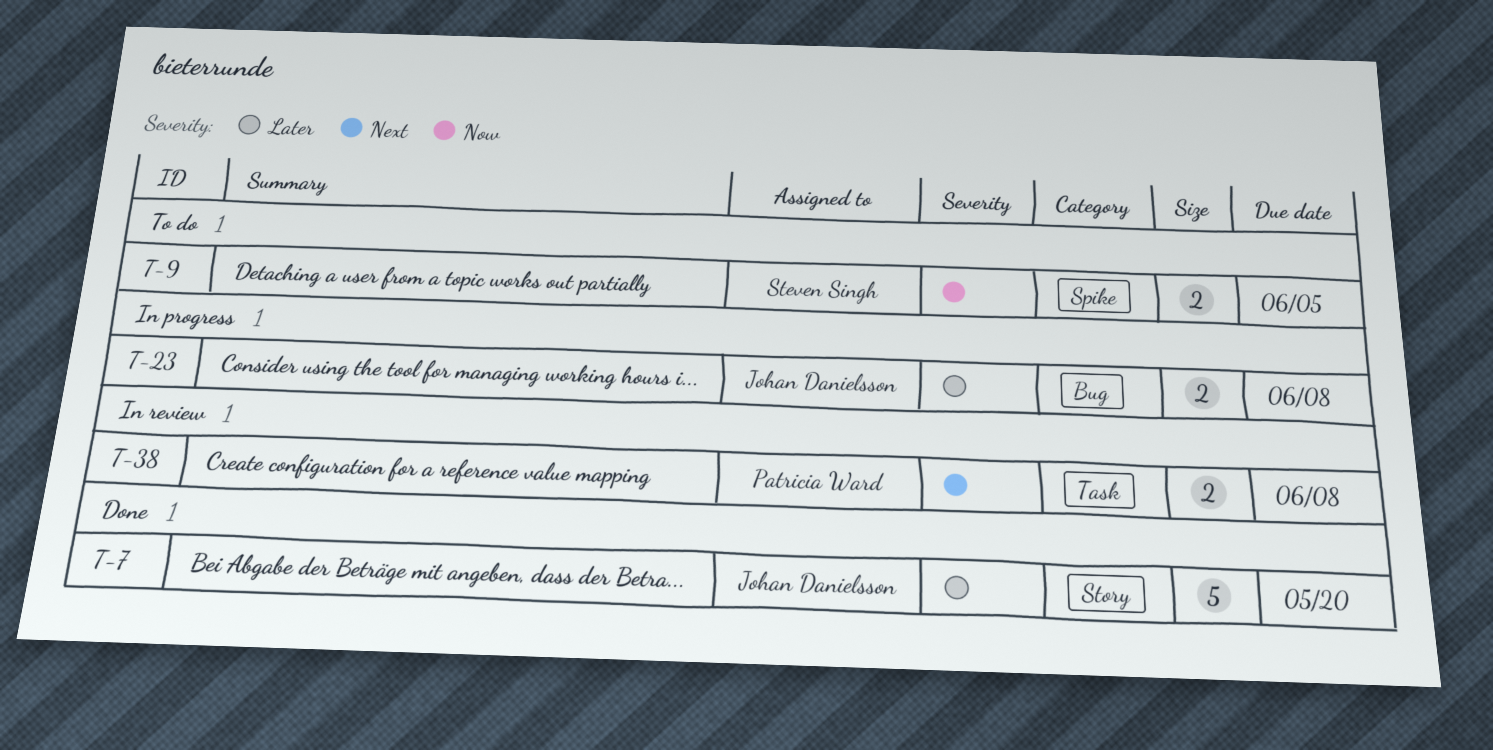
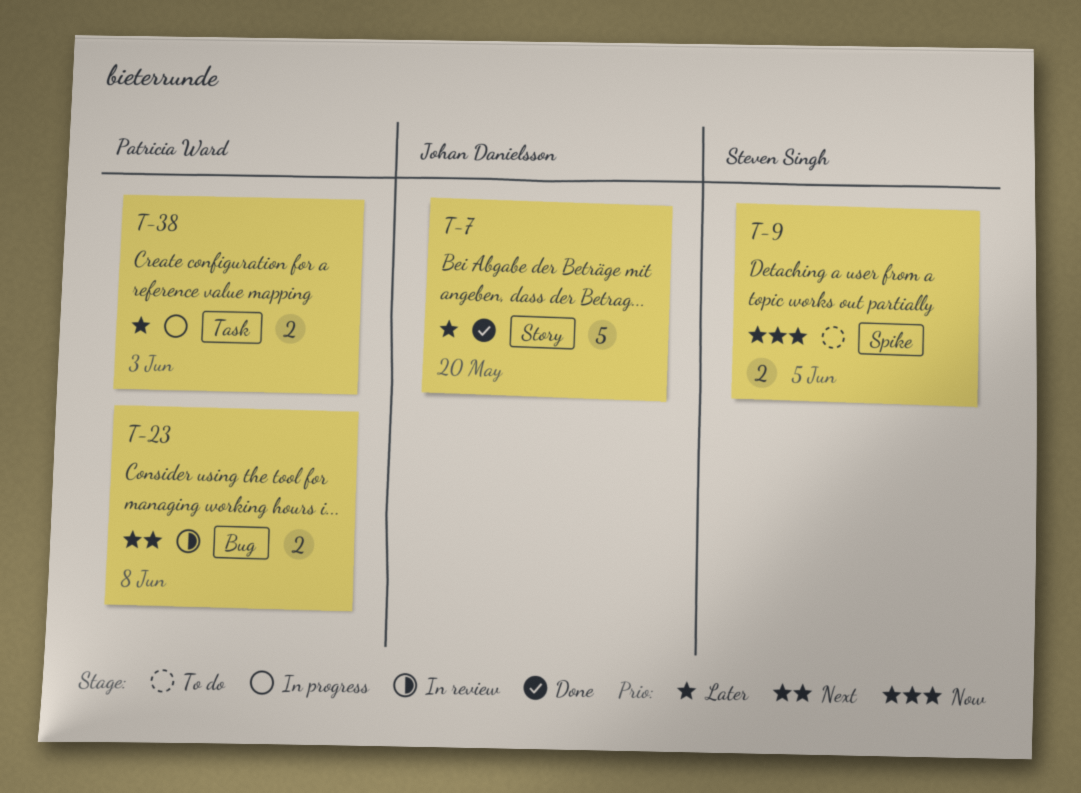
T-23, status: In progress -> In review
T-23, owner: Johan Danielsson -> Patricia Ward
T-23, priority: Later -> Next
T-38, status: In review -> In progress
T-38, priority: Next -> Later
T-38, due: Jun 8 -> Jun 3

